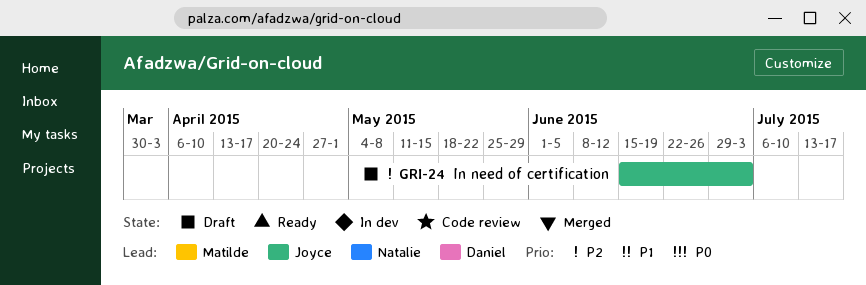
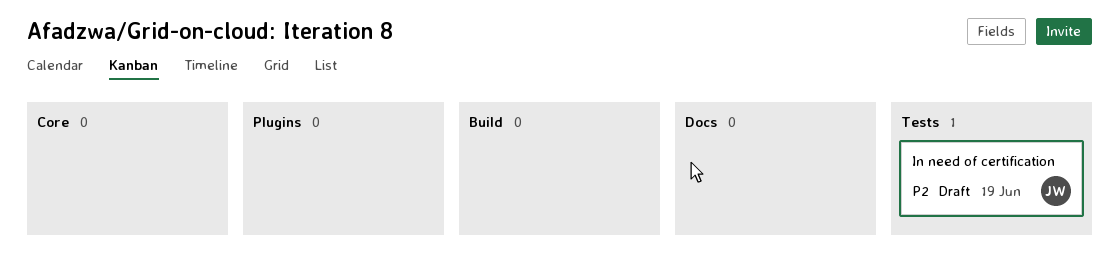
In need of certification, due: Jul 3 -> Jun 19

